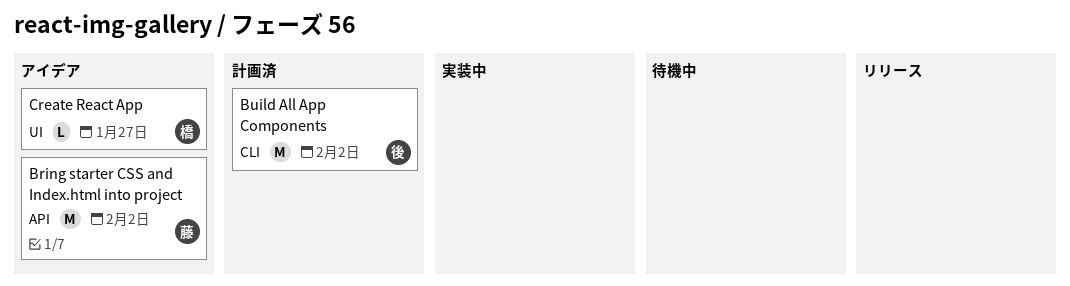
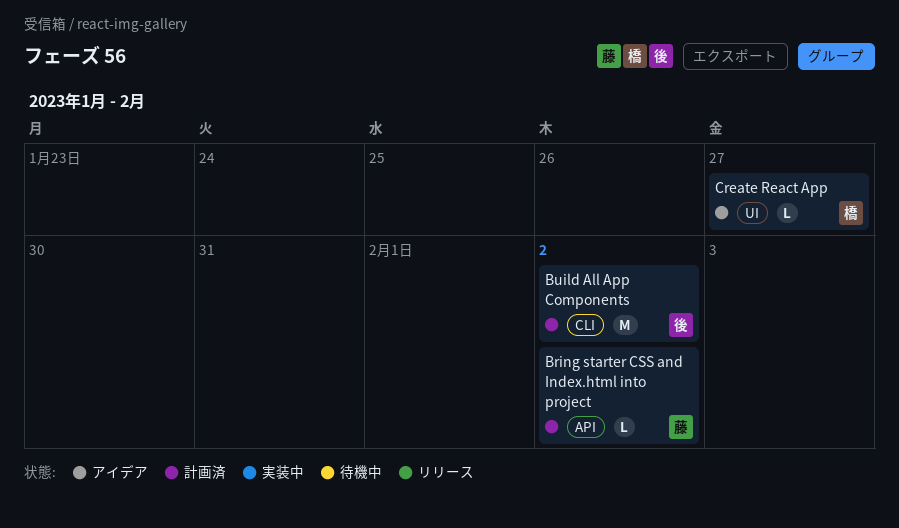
Bring starter CSS and Index.html into project, status: アイデア -> 計画済
Bring starter CSS and Index.html into project, estimate: M -> L

